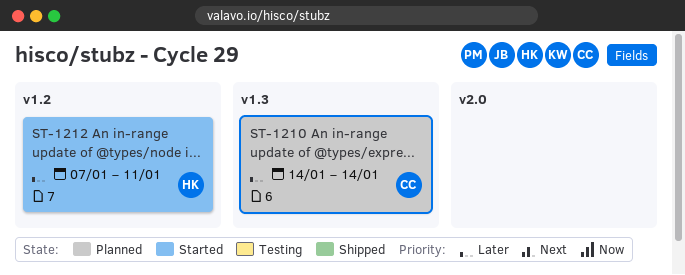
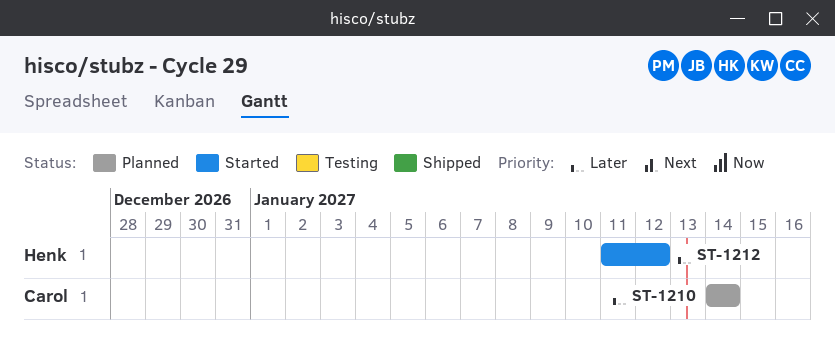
ST-1212, start: Jan 7 -> Jan 11
ST-1212, due: Jan 11 -> Jan 12

